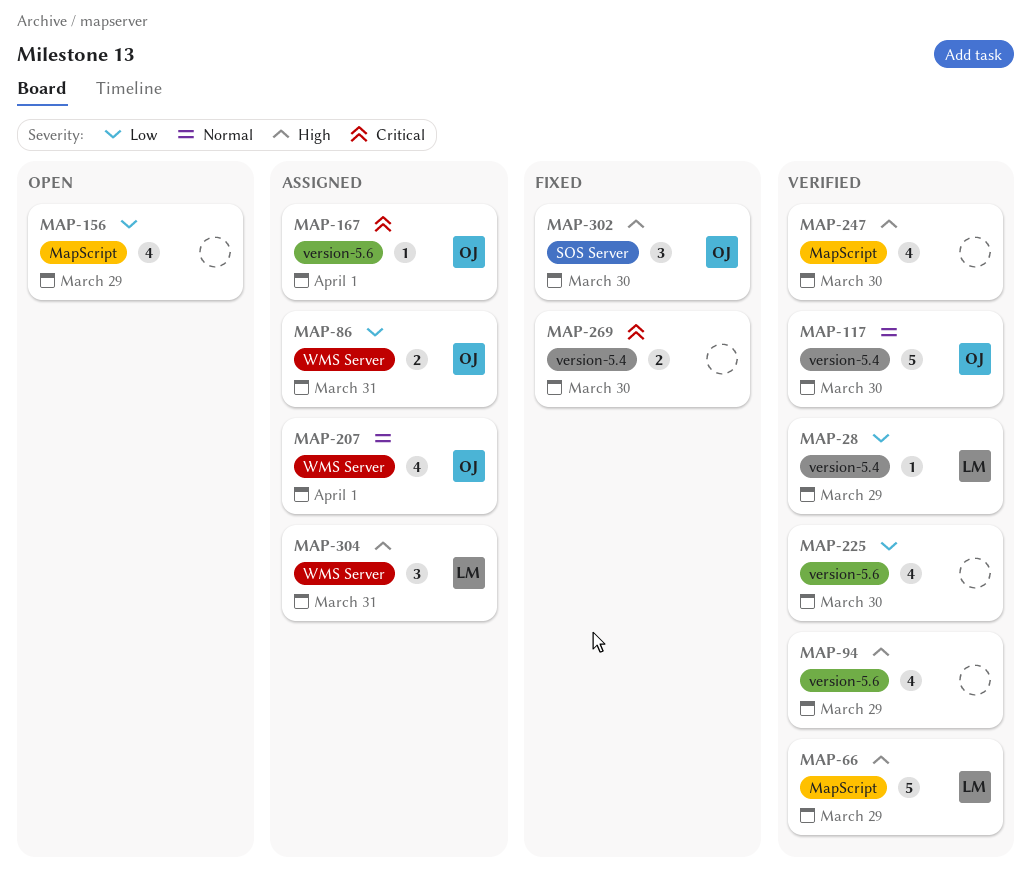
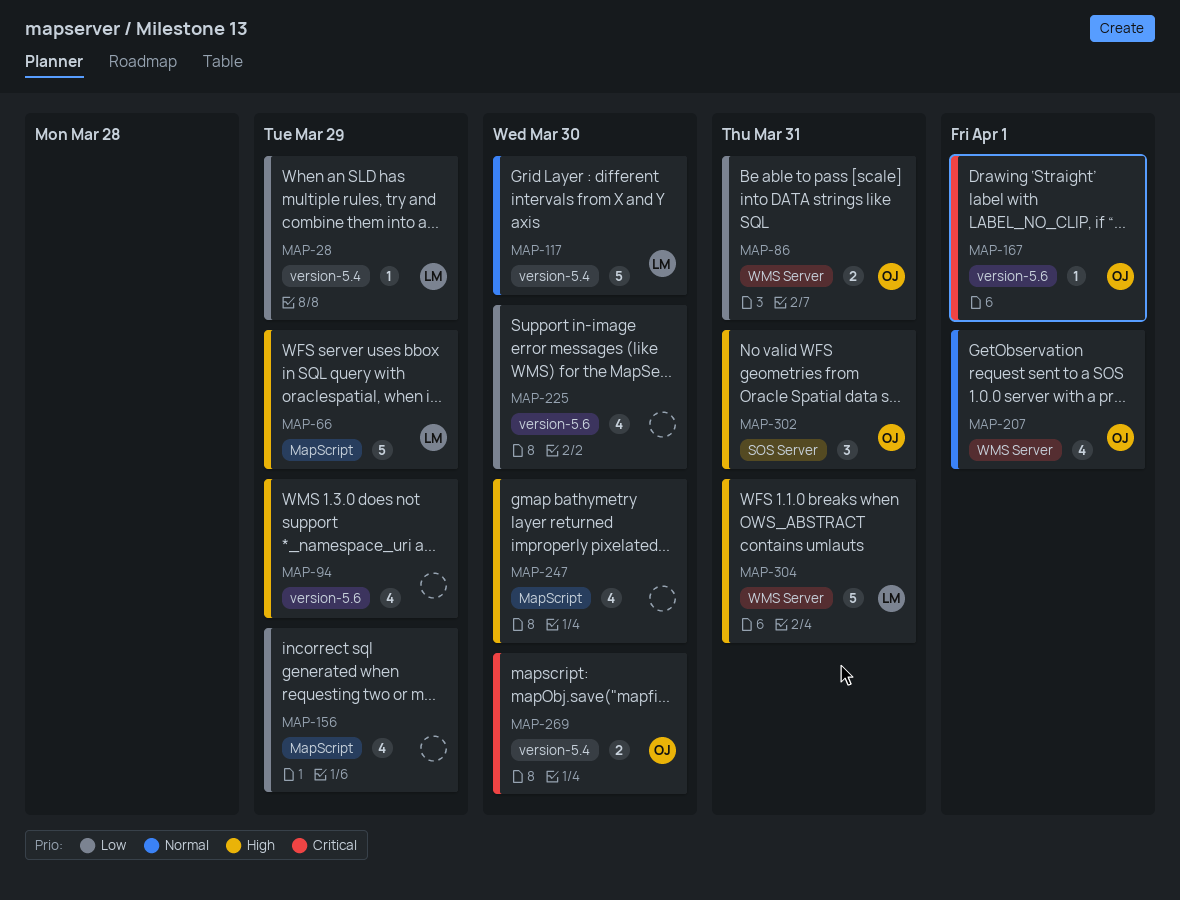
MAP-117, owner: OJ -> LM
MAP-269, owner: none -> OJ
MAP-302, due: Mar 30 -> Mar 31
MAP-304, estimate: 3 -> 5

